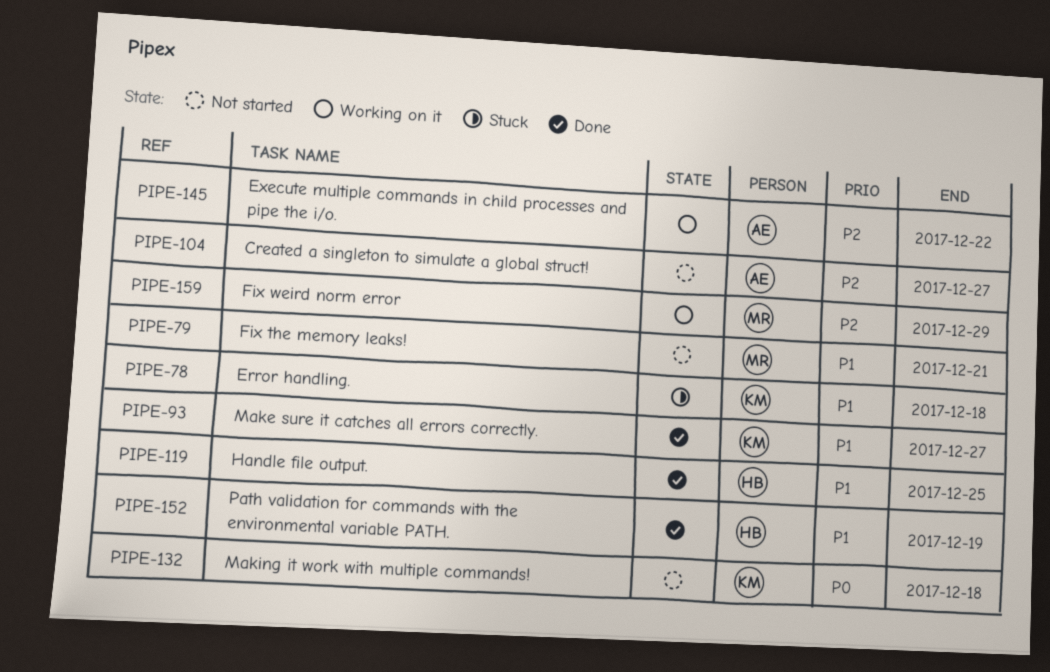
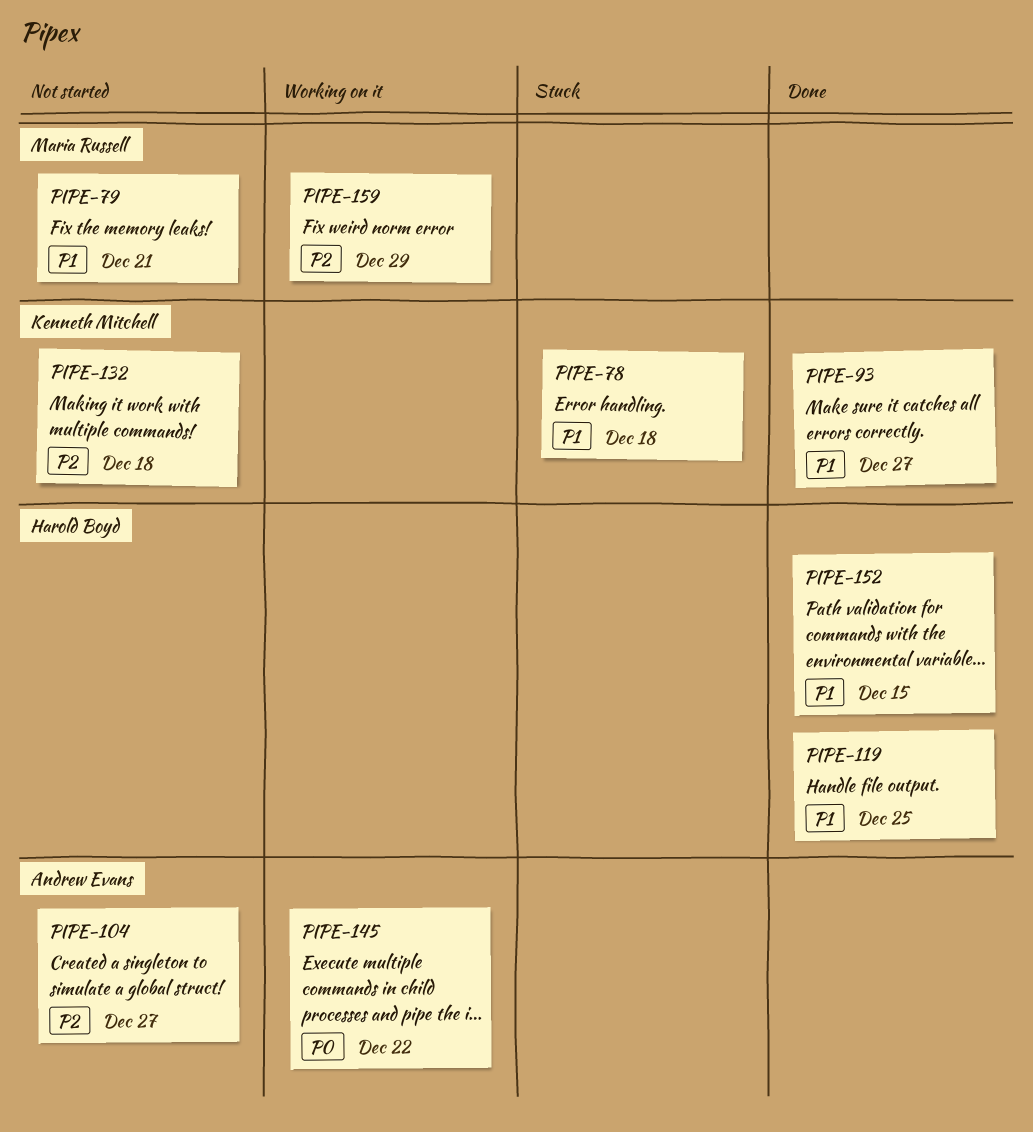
PIPE-132, priority: P0 -> P2
PIPE-145, priority: P2 -> P0
PIPE-152, due: Dec 19 -> Dec 15

